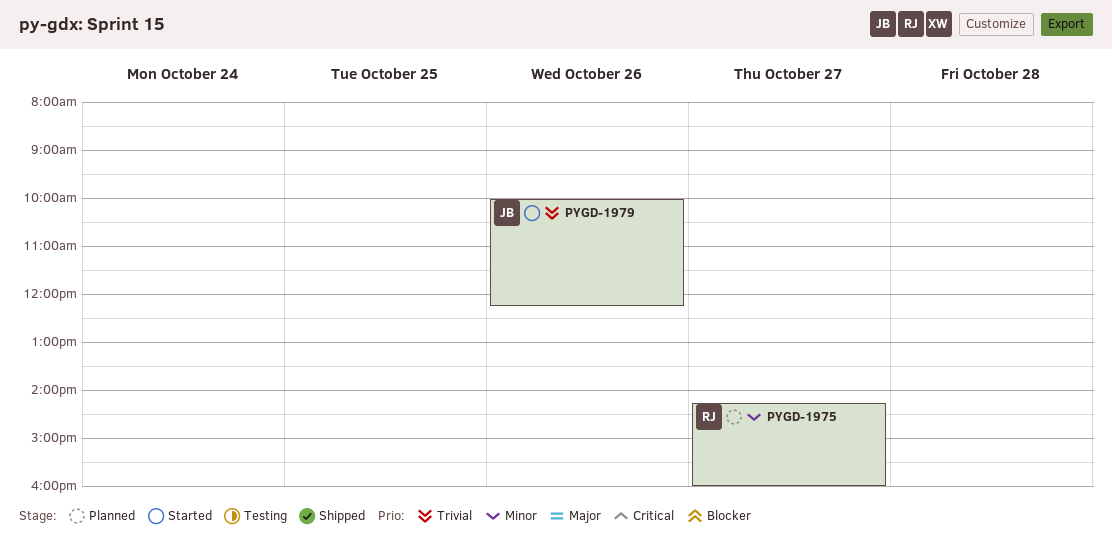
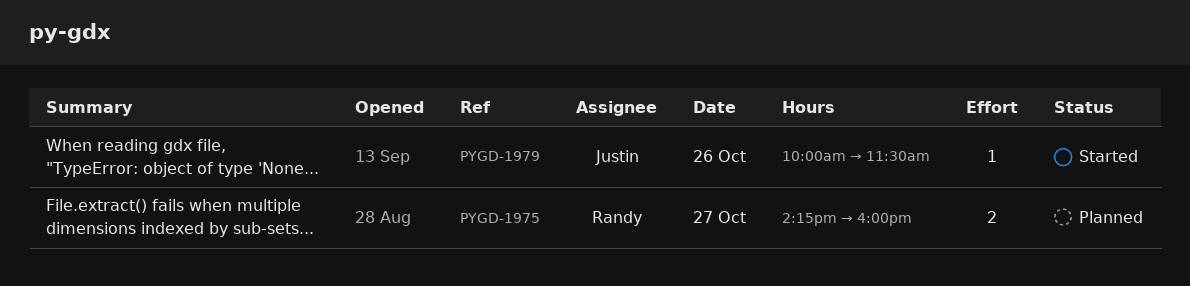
PYGD-1979, ends: 12:15 -> 11:30

